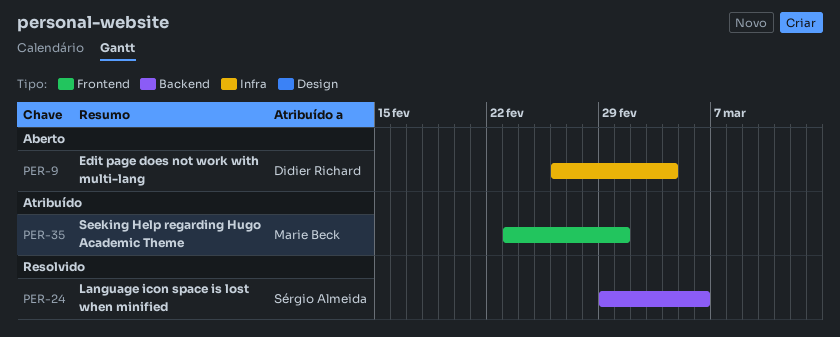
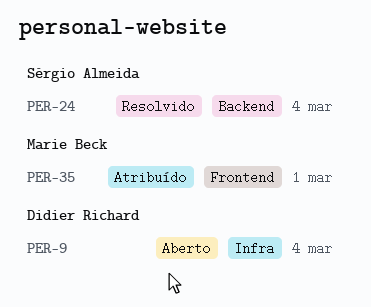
PER-24, due: Mar 6 -> Mar 4

